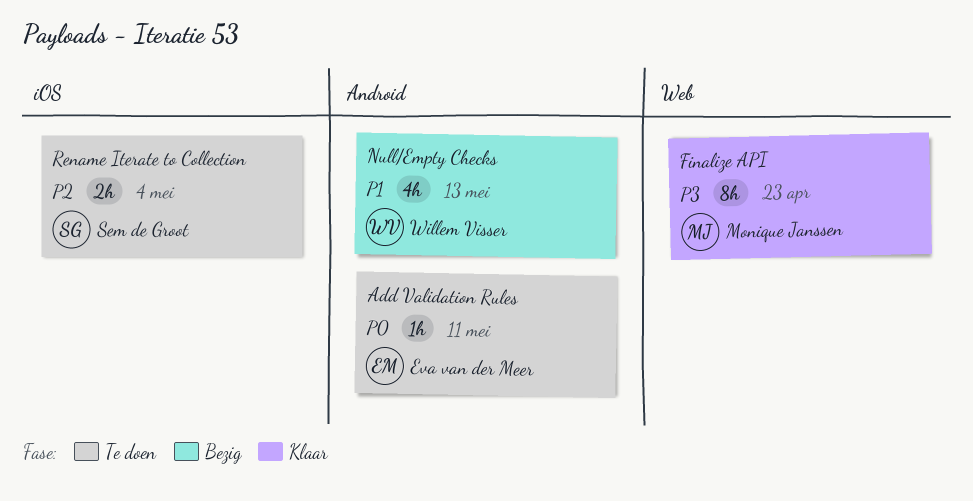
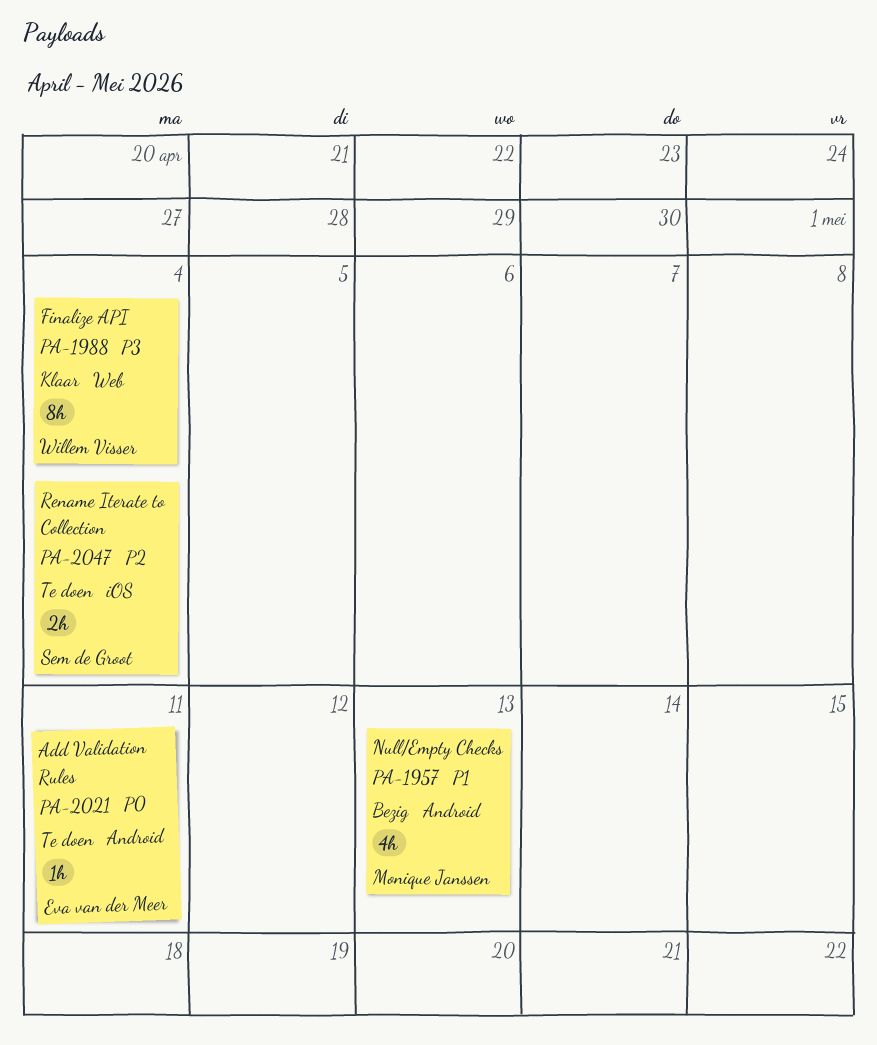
Finalize API, owner: Monique Janssen -> Willem Visser
Finalize API, due: Apr 23 -> May 4
Null/Empty Checks, owner: Willem Visser -> Monique Janssen

